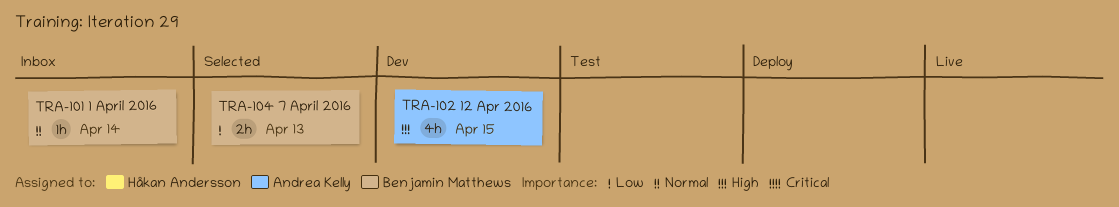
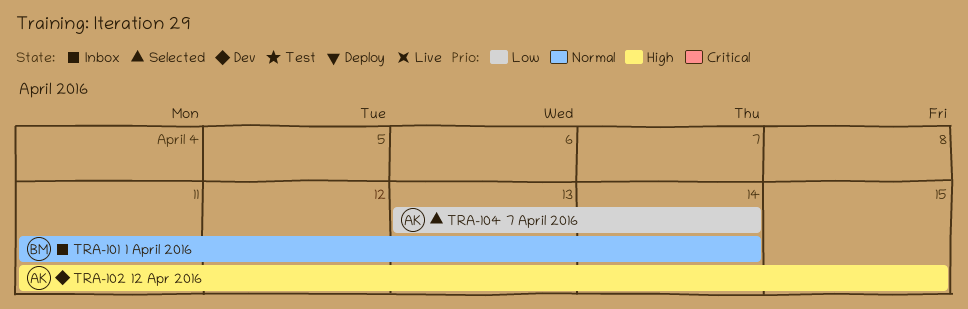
TRA-104, owner: Benjamin Matthews -> Andrea Kelly
TRA-104, due: Apr 13 -> Apr 14

